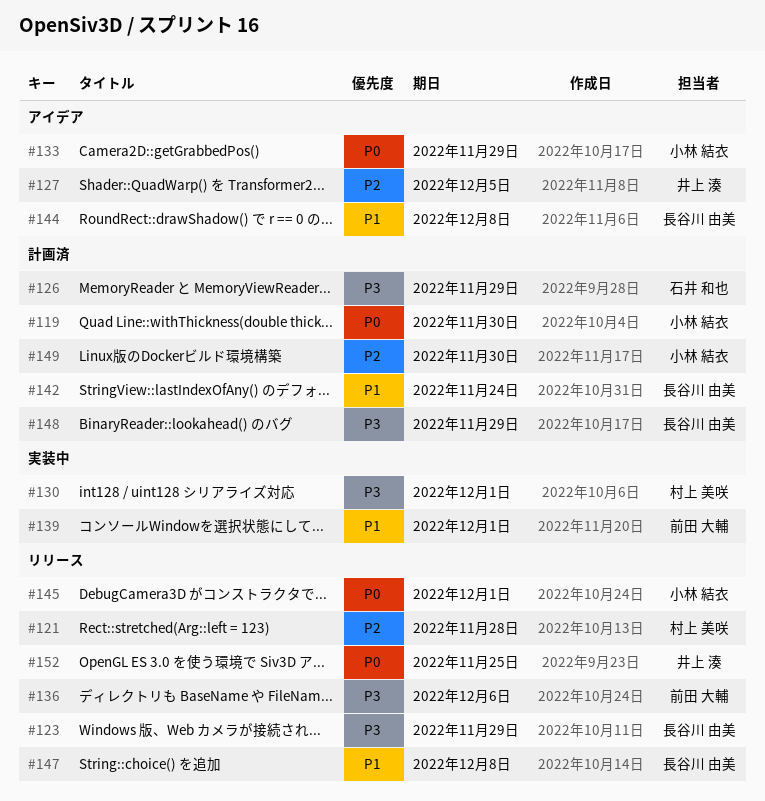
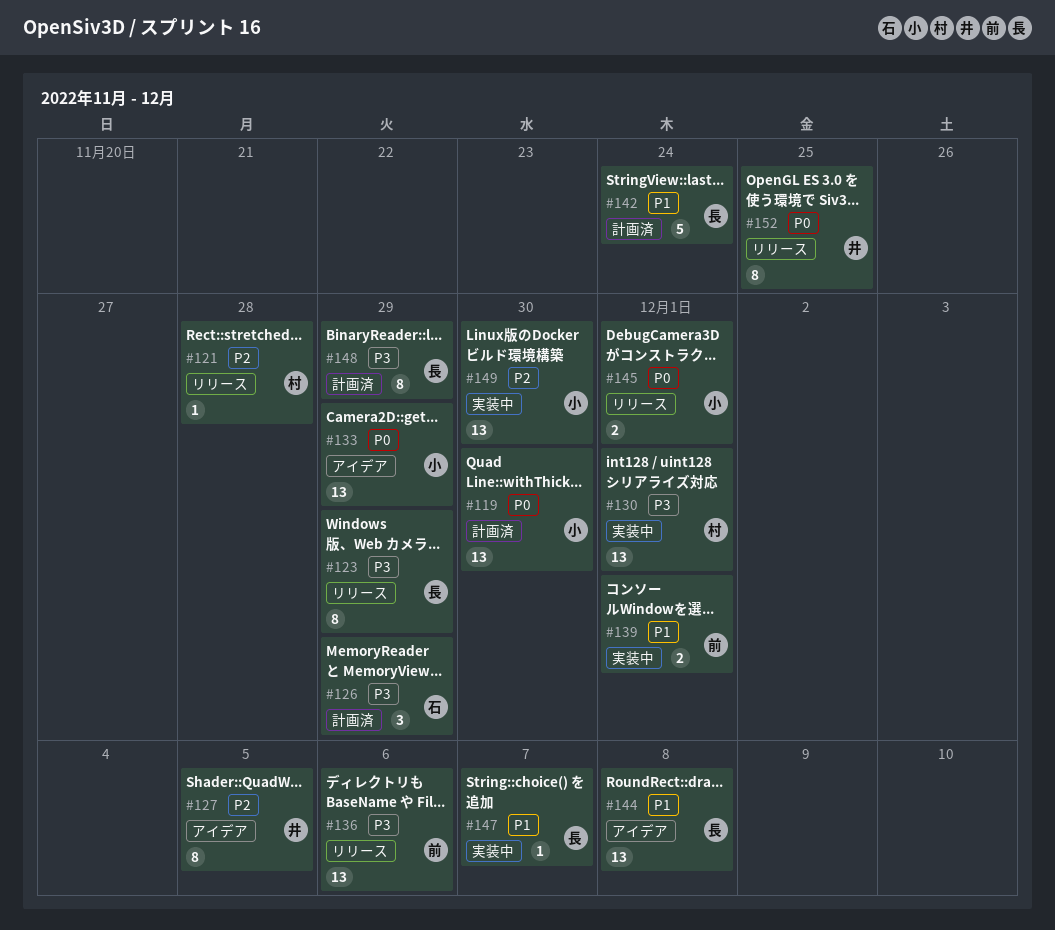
#147, status: リリース -> 実装中
#147, due: Dec 8 -> Dec 7
#149, status: 計画済 -> 実装中

